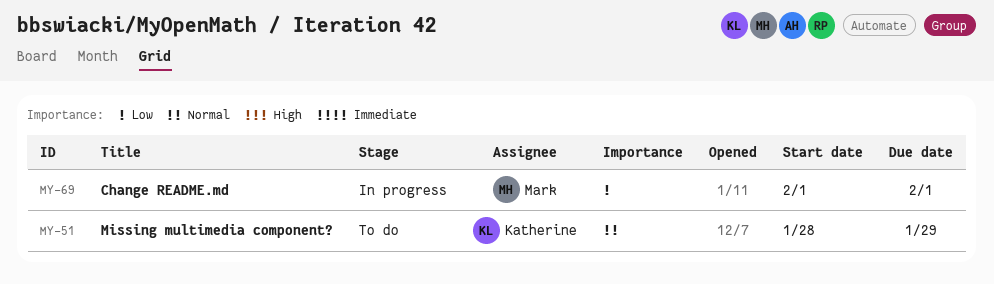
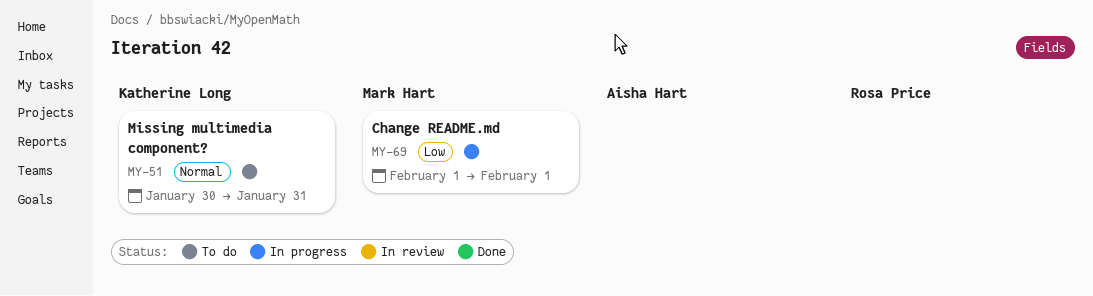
MY-51, start: Jan 28 -> Jan 30
MY-51, due: Jan 29 -> Jan 31

